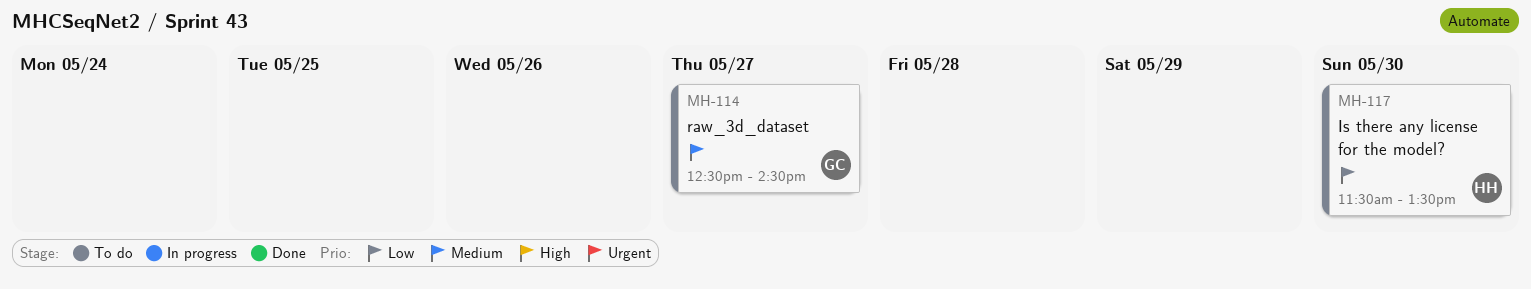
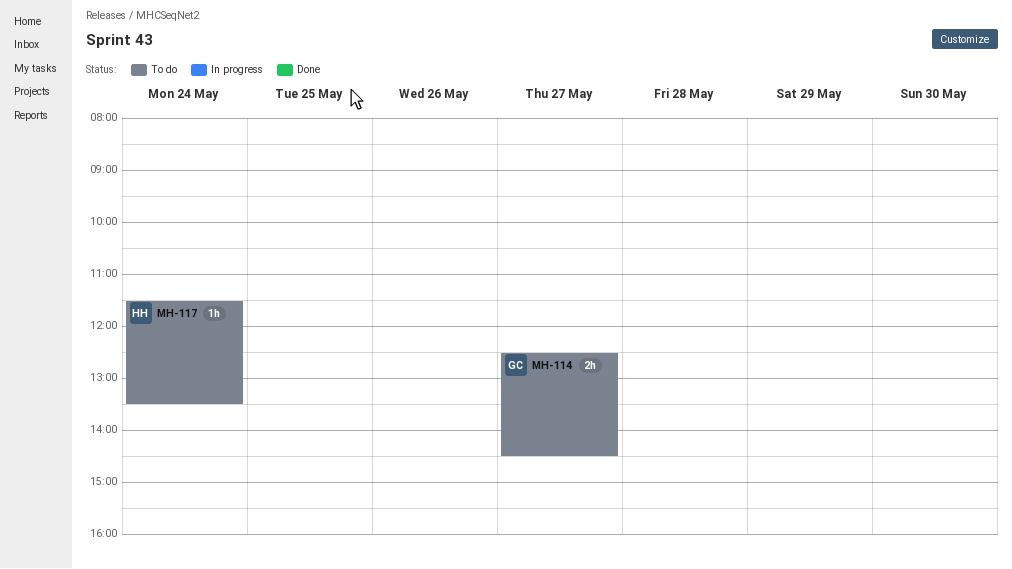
MH-117, day: May 30 -> May 24

